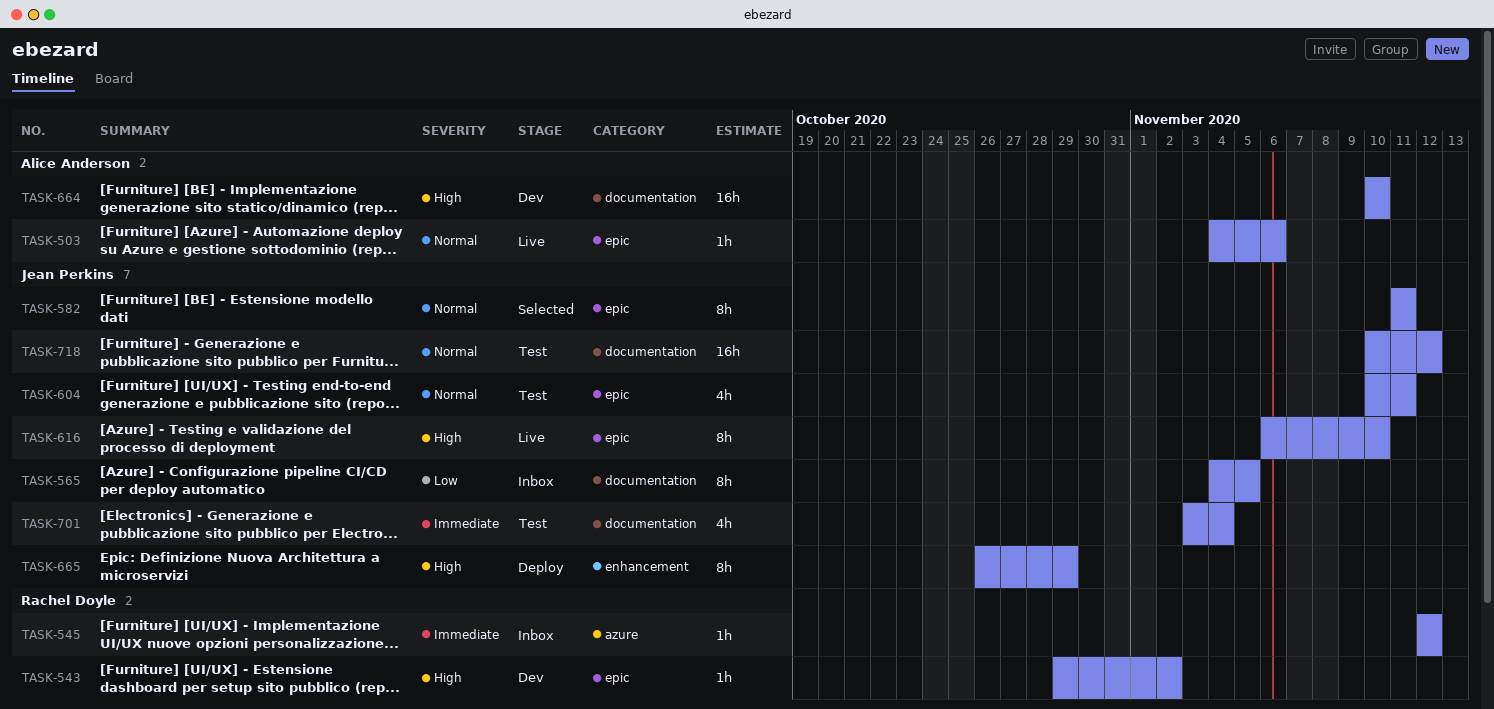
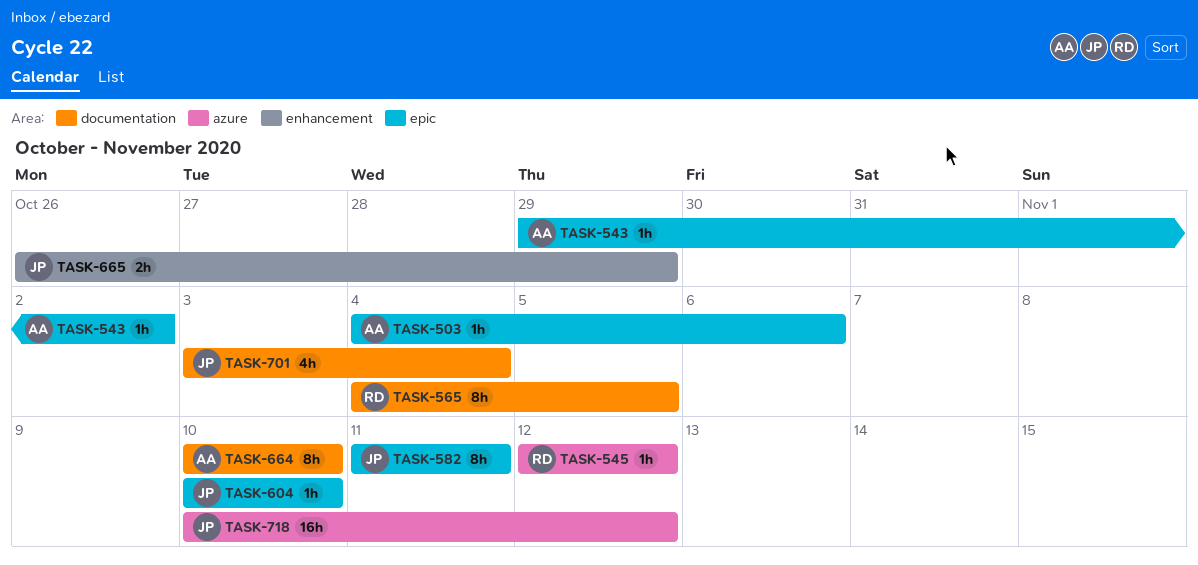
TASK-543, owner: Rachel Doyle -> Alice Anderson
TASK-565, owner: Jean Perkins -> Rachel Doyle
TASK-604, estimate: 4h -> 1h
TASK-604, due: Nov 11 -> Nov 10
TASK-616: present -> none
TASK-664, estimate: 16h -> 8h
TASK-665, estimate: 8h -> 2h
TASK-718, label: documentation -> azure

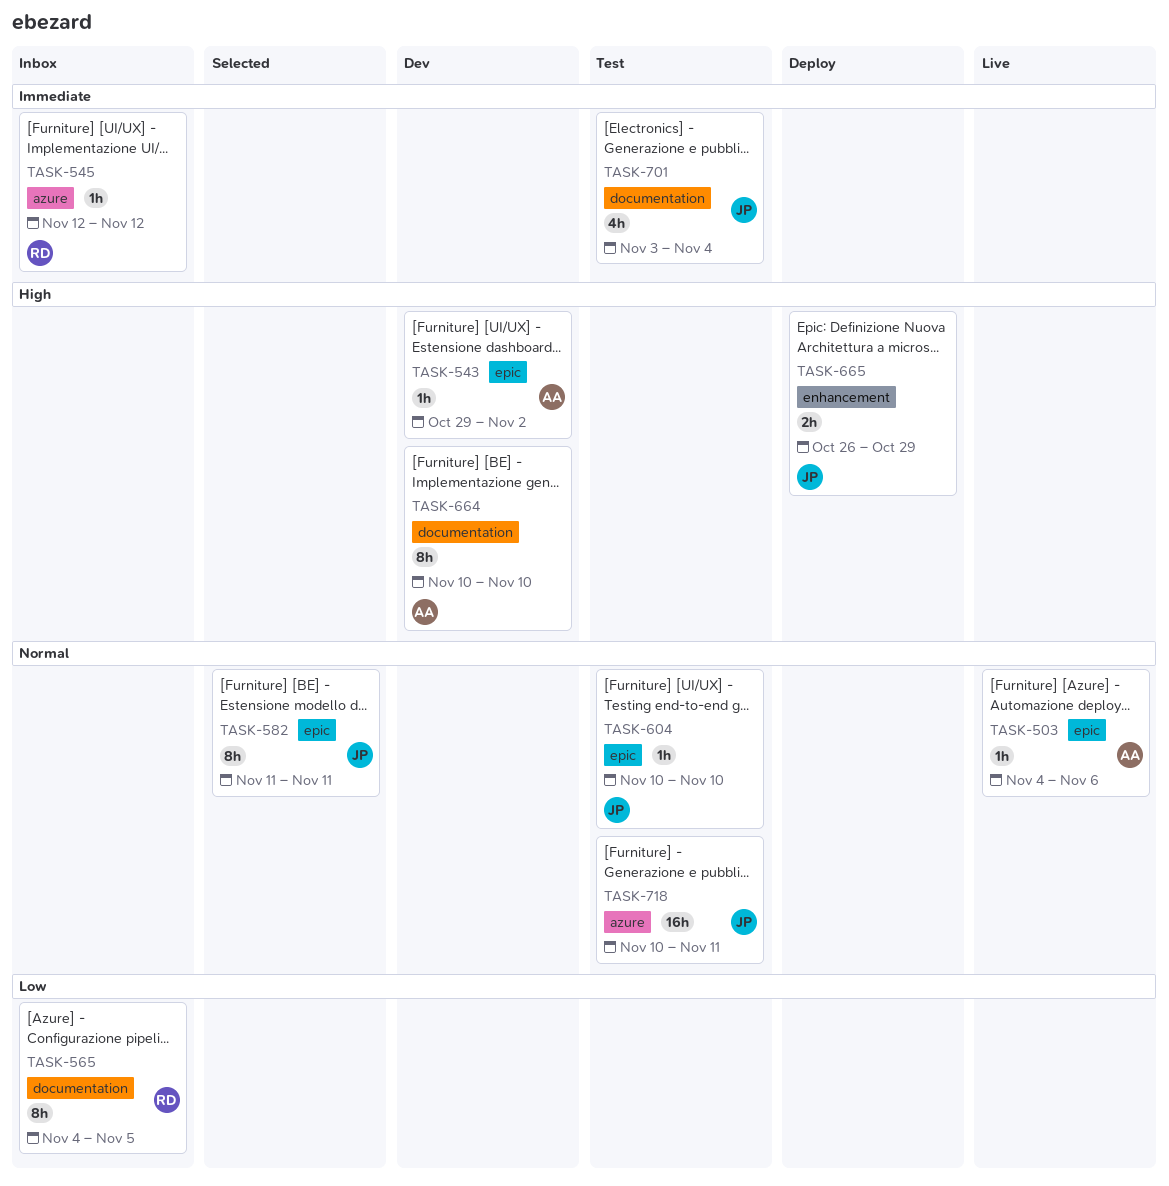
TASK-718, due: Nov 12 -> Nov 11

